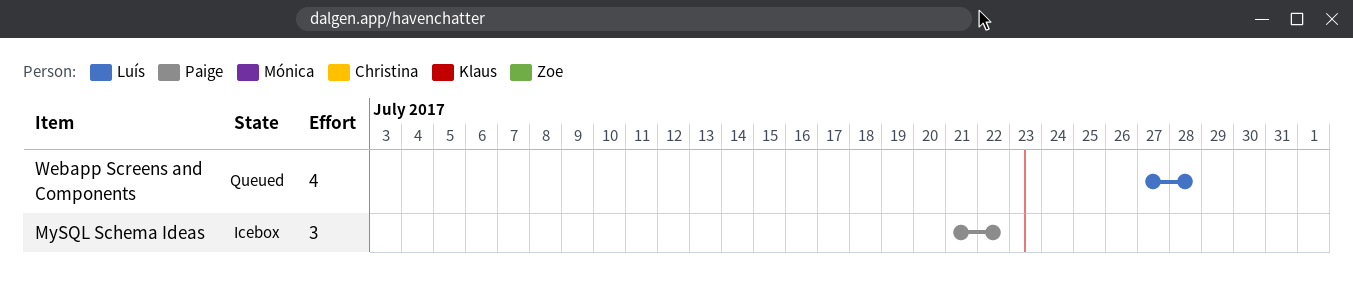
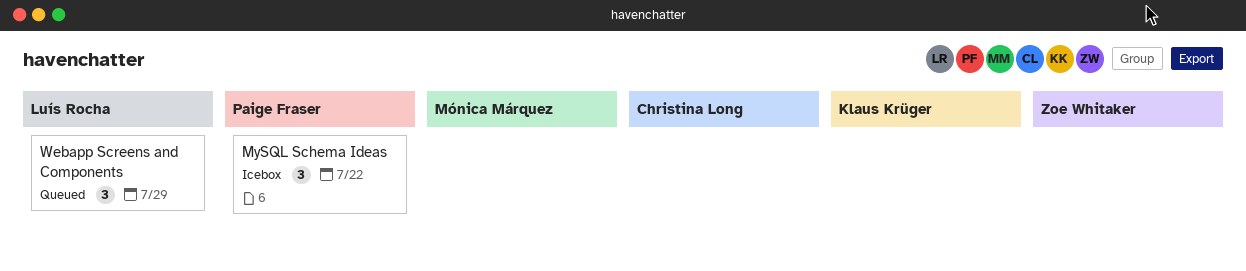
Webapp Screens and Components, estimate: 4 -> 3
Webapp Screens and Components, due: Jul 28 -> Jul 29

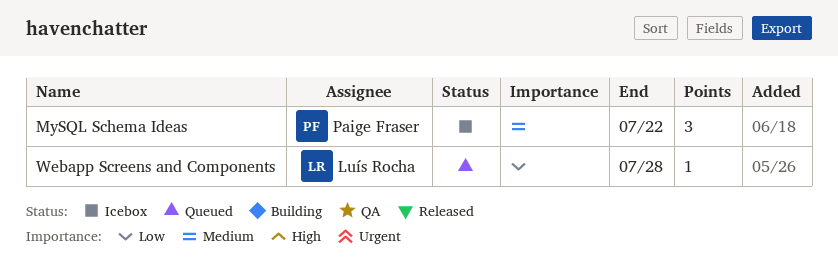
Webapp Screens and Components, estimate: 3 -> 1
Webapp Screens and Components, due: Jul 29 -> Jul 28

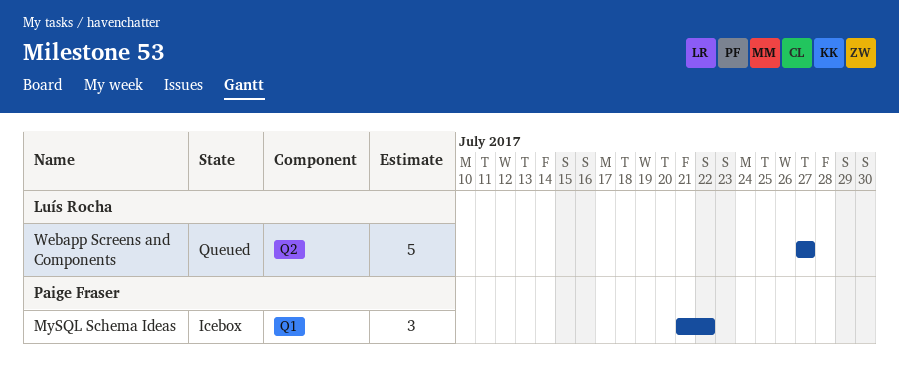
Webapp Screens and Components, estimate: 1 -> 5
Webapp Screens and Components, due: Jul 28 -> Jul 27

